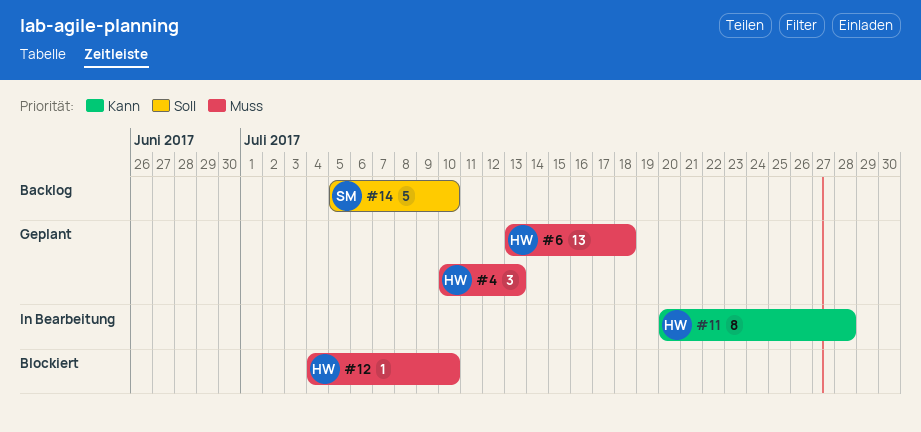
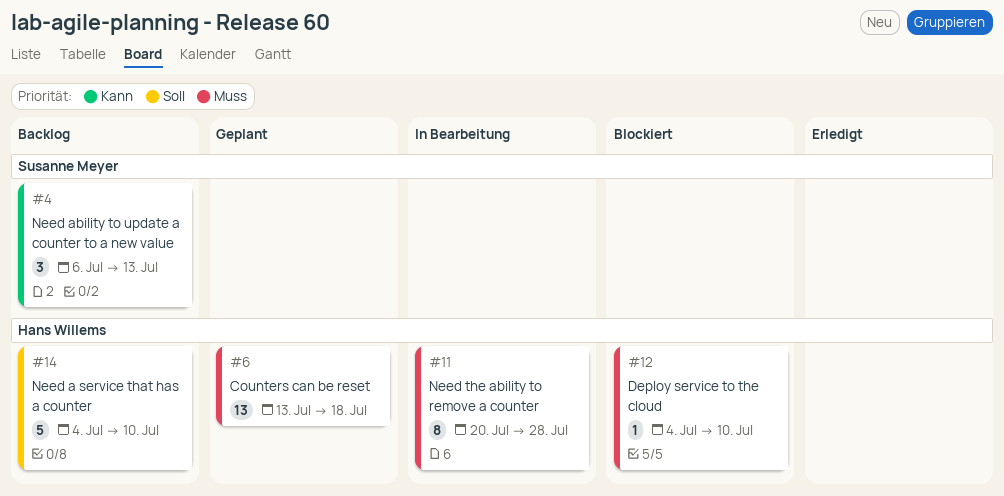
#4, status: Geplant -> Backlog
#4, owner: Hans Willems -> Susanne Meyer
#4, priority: Muss -> Kann
#4, start: Jul 10 -> Jul 6
#11, priority: Kann -> Muss
#14, owner: Susanne Meyer -> Hans Willems
#14, start: Jul 5 -> Jul 4

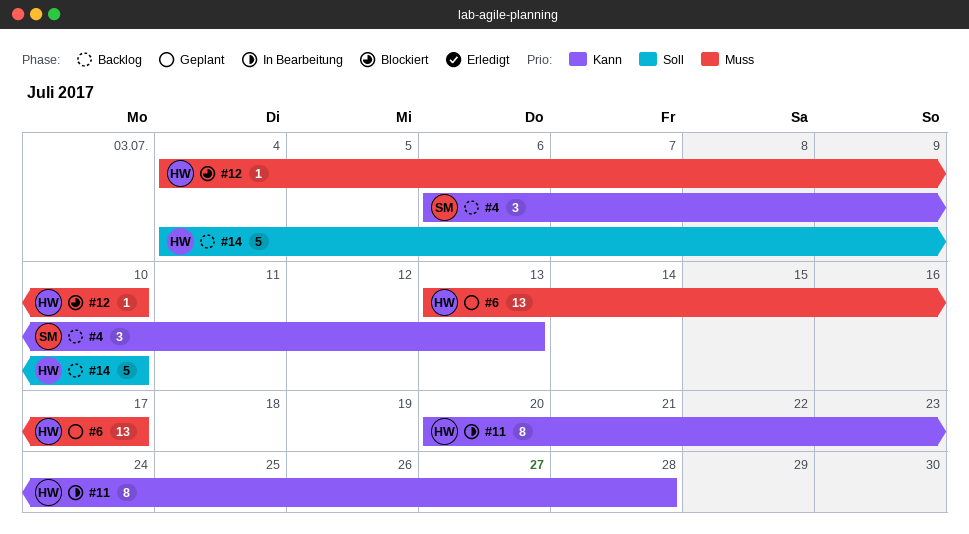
#6, due: Jul 18 -> Jul 17
#11, priority: Muss -> Kann

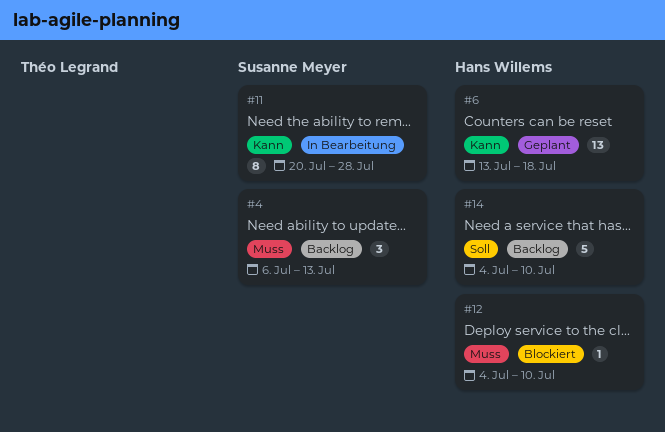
#4, priority: Kann -> Muss
#6, priority: Muss -> Kann
#6, due: Jul 17 -> Jul 18
#11, owner: Hans Willems -> Susanne Meyer

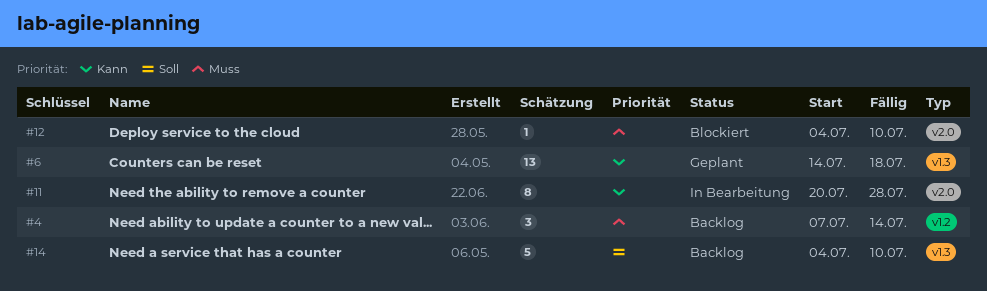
#4, start: Jul 6 -> Jul 7
#4, due: Jul 13 -> Jul 14
#6, start: Jul 13 -> Jul 14

